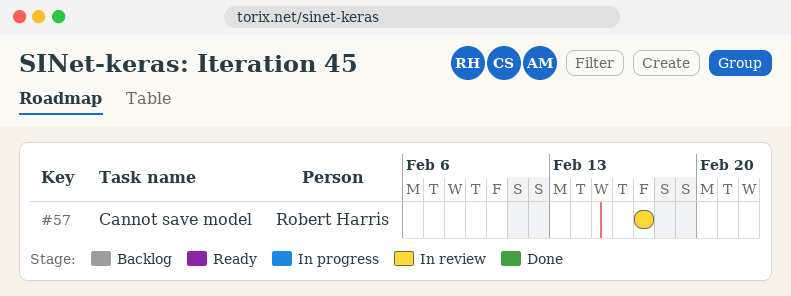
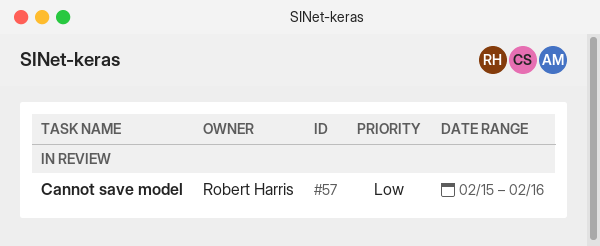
#57, start: Feb 17 -> Feb 15
#57, due: Feb 17 -> Feb 16

